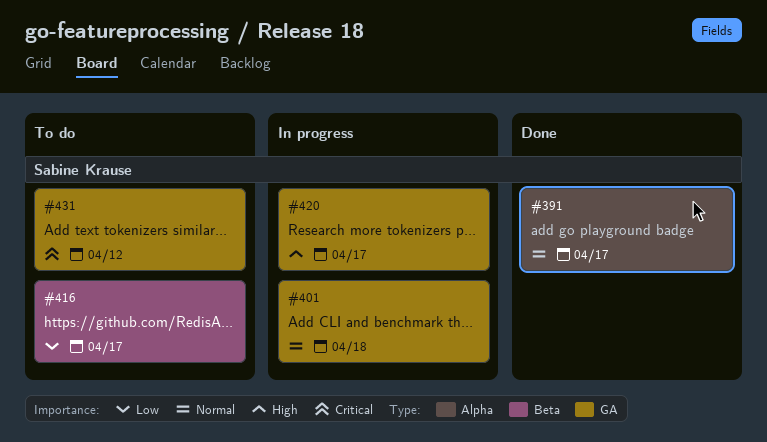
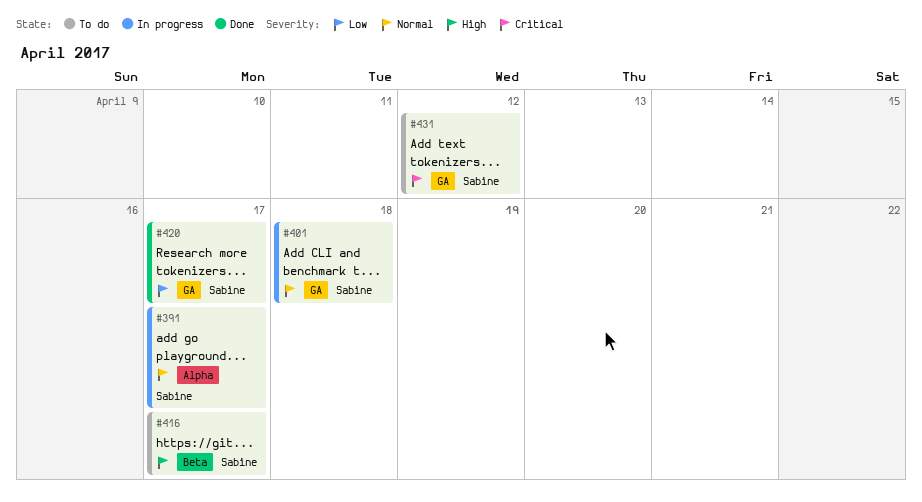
#391, status: Done -> In progress
#416, priority: Low -> High
#420, status: In progress -> Done
#420, priority: High -> Low

